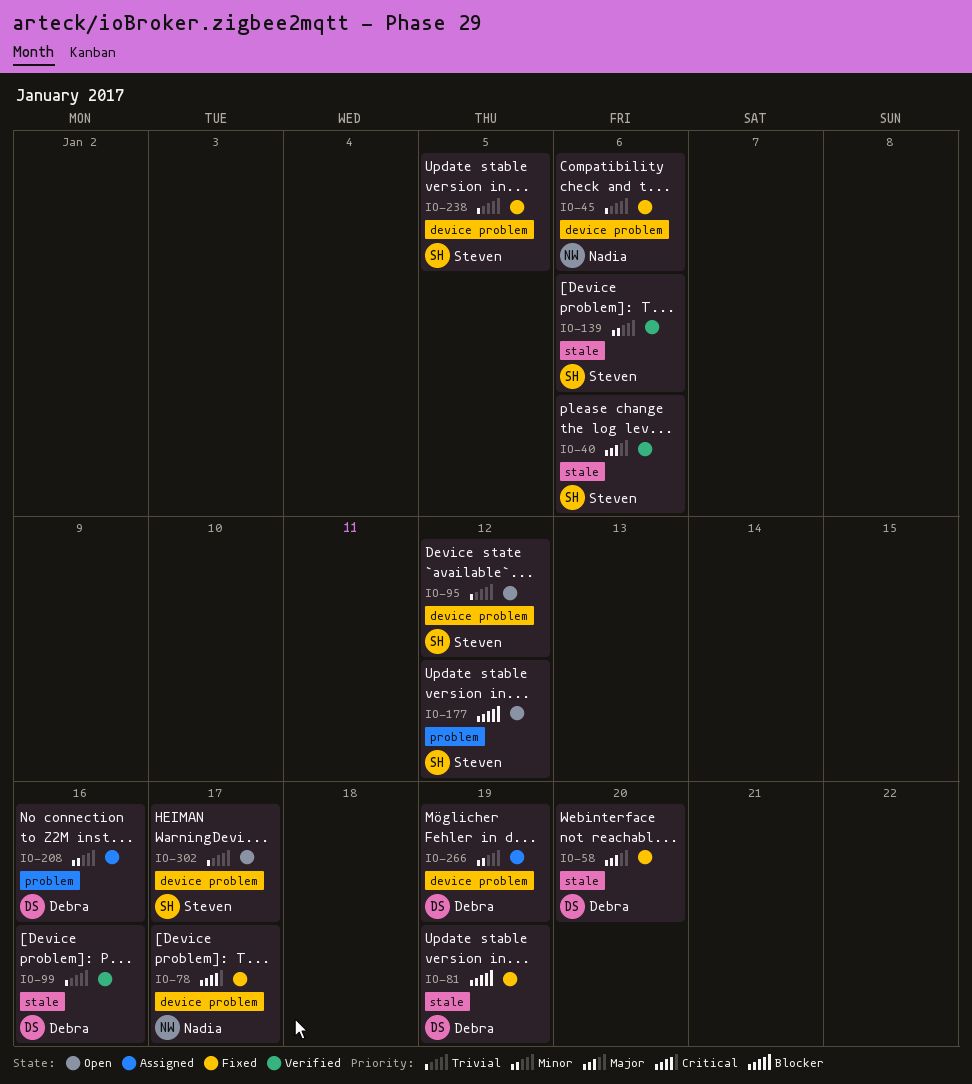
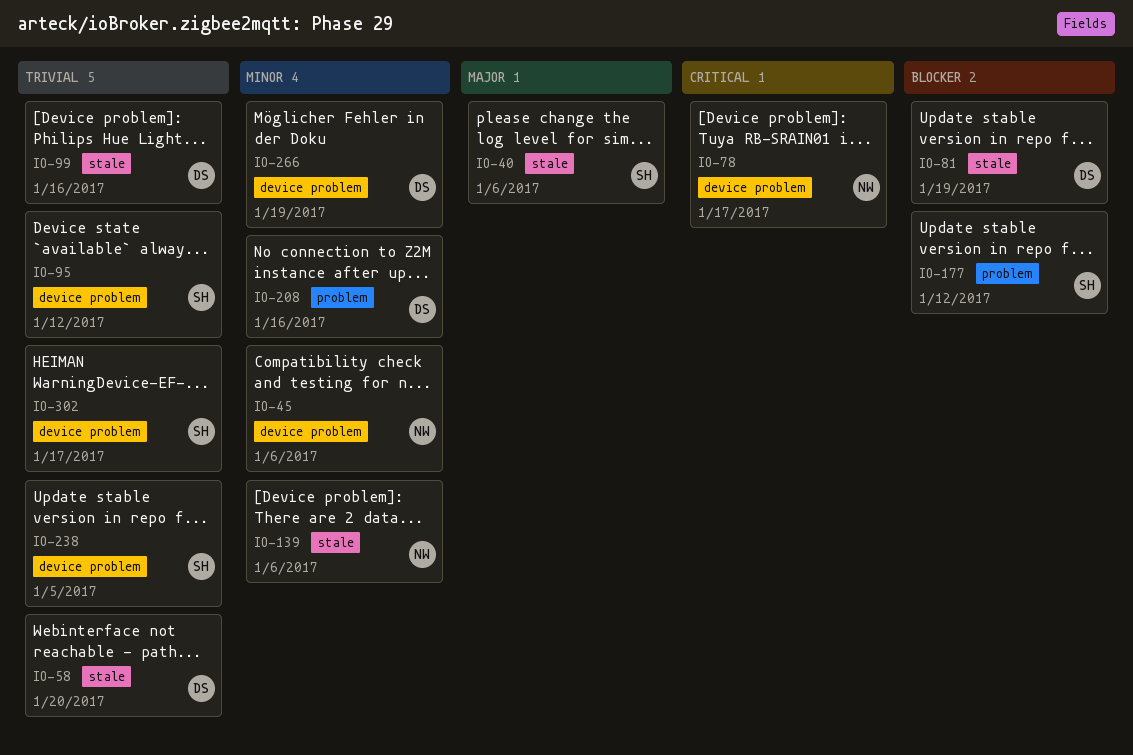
IO-45, priority: Trivial -> Minor
IO-58, priority: Major -> Trivial
IO-139, owner: Steven -> Nadia

